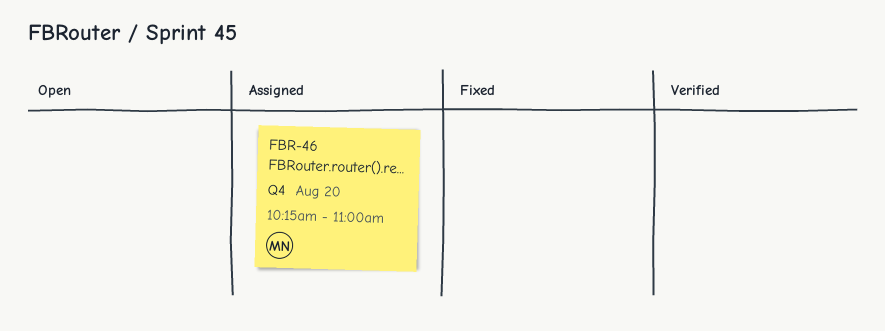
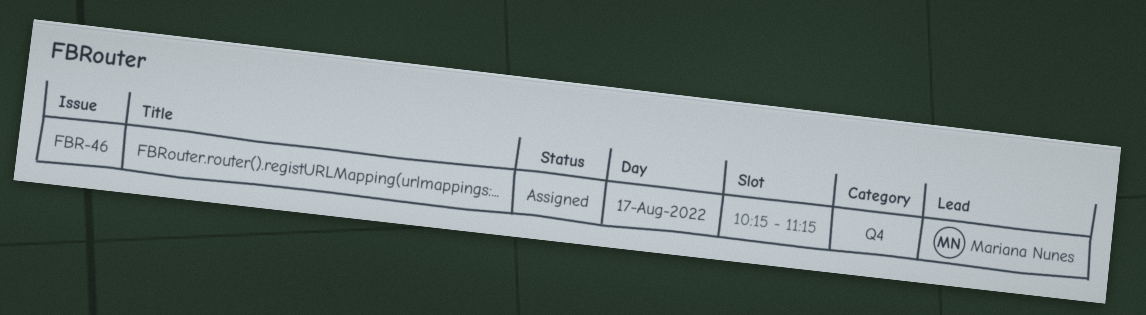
FBR-46, day: Aug 20 -> Aug 17
FBR-46, ends: 11:00 -> 11:15

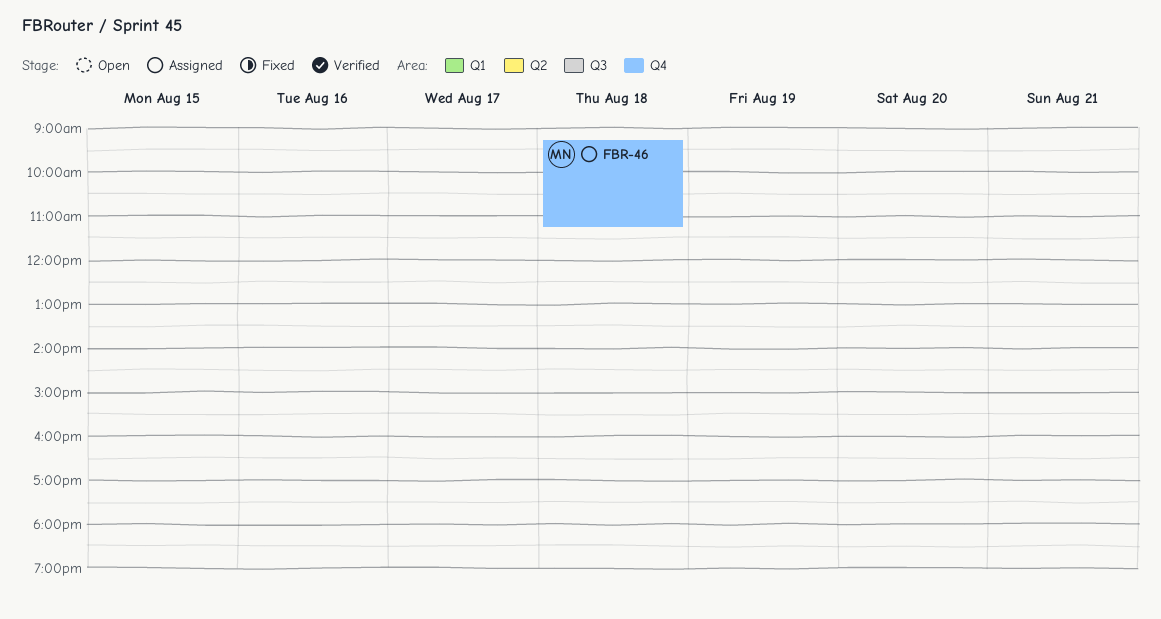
FBR-46, day: Aug 17 -> Aug 18
FBR-46, begins: 10:15 -> 09:15

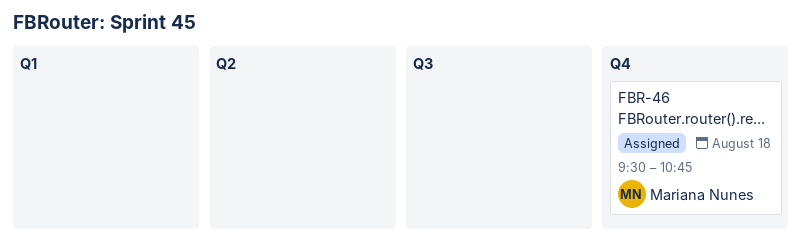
FBR-46, begins: 09:15 -> 09:30
FBR-46, ends: 11:15 -> 10:45

